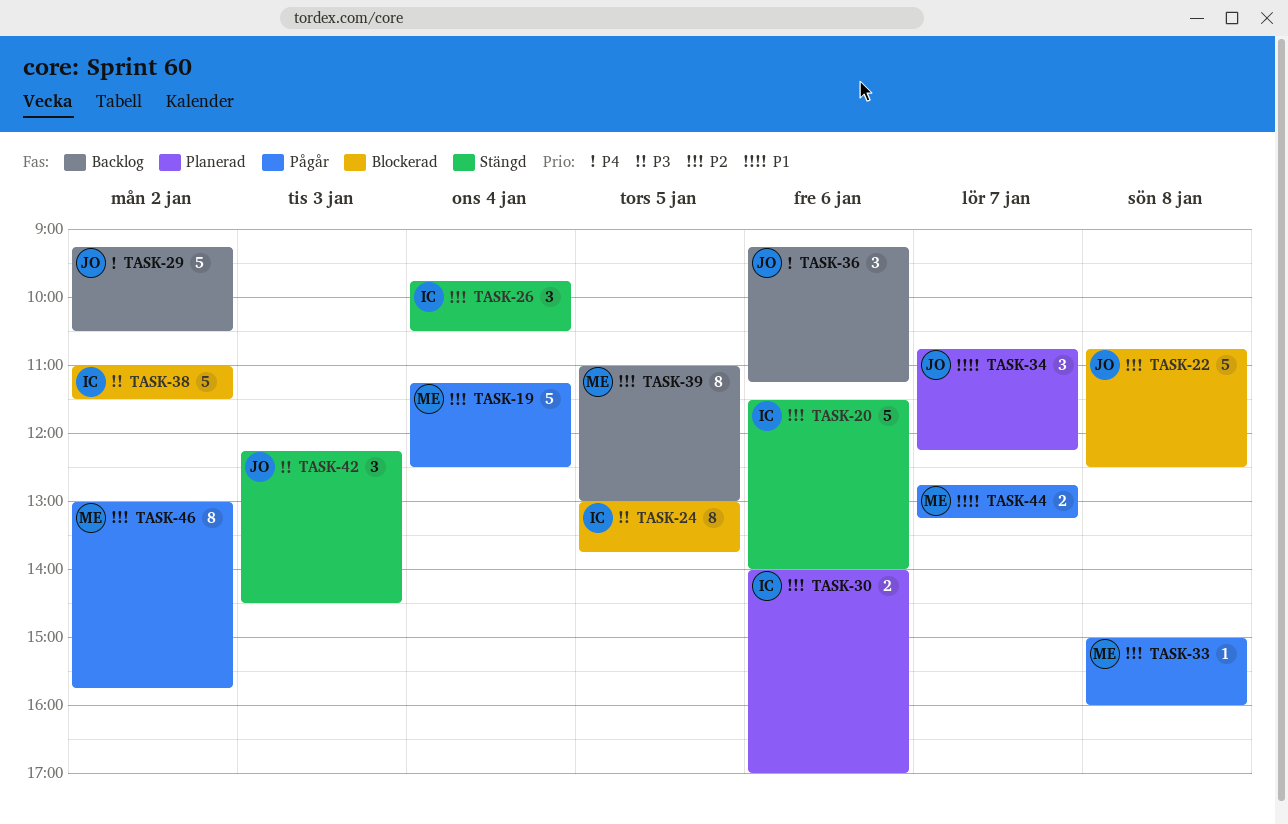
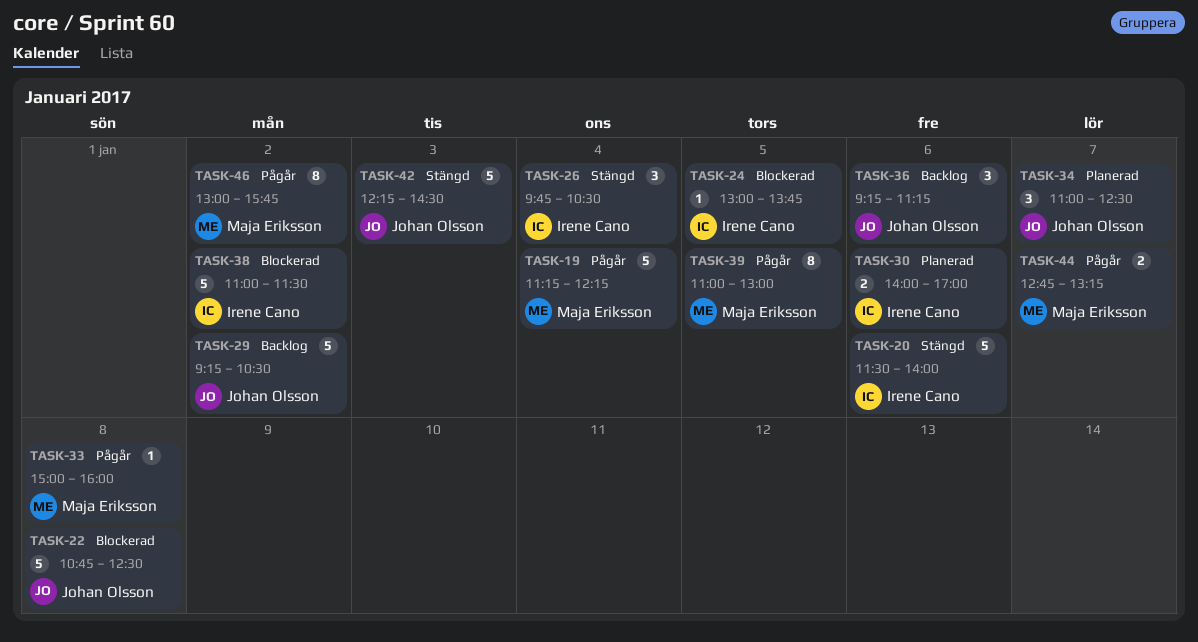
TASK-19, ends: 12:30 -> 12:15
TASK-24, estimate: 8 -> 1
TASK-34, begins: 10:45 -> 11:00
TASK-34, ends: 12:15 -> 12:30
TASK-39, status: Backlog -> Pågår
TASK-42, estimate: 3 -> 5

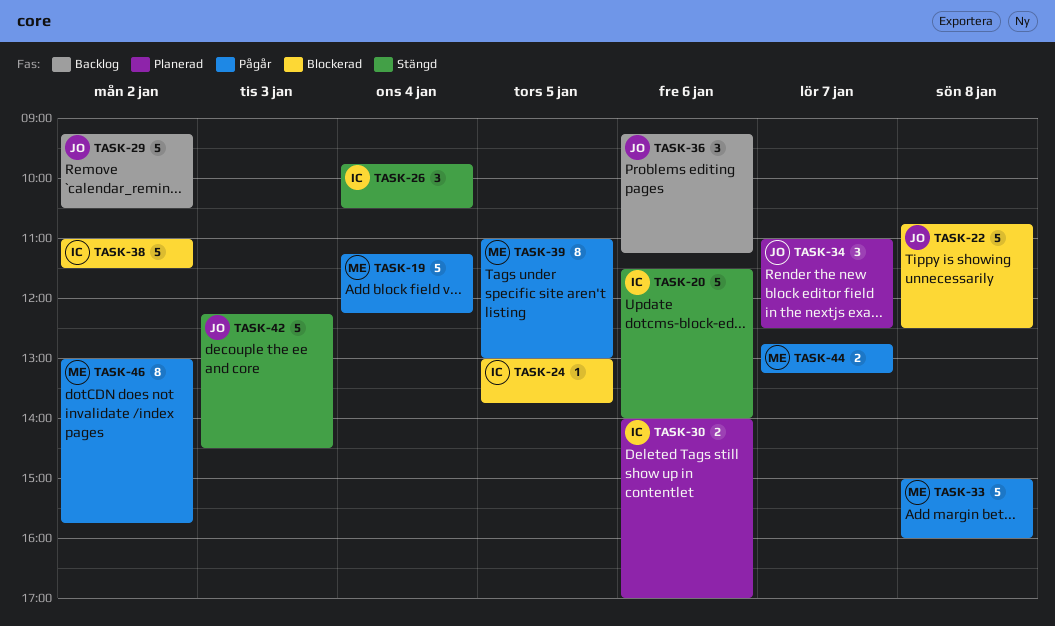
TASK-33, estimate: 1 -> 5

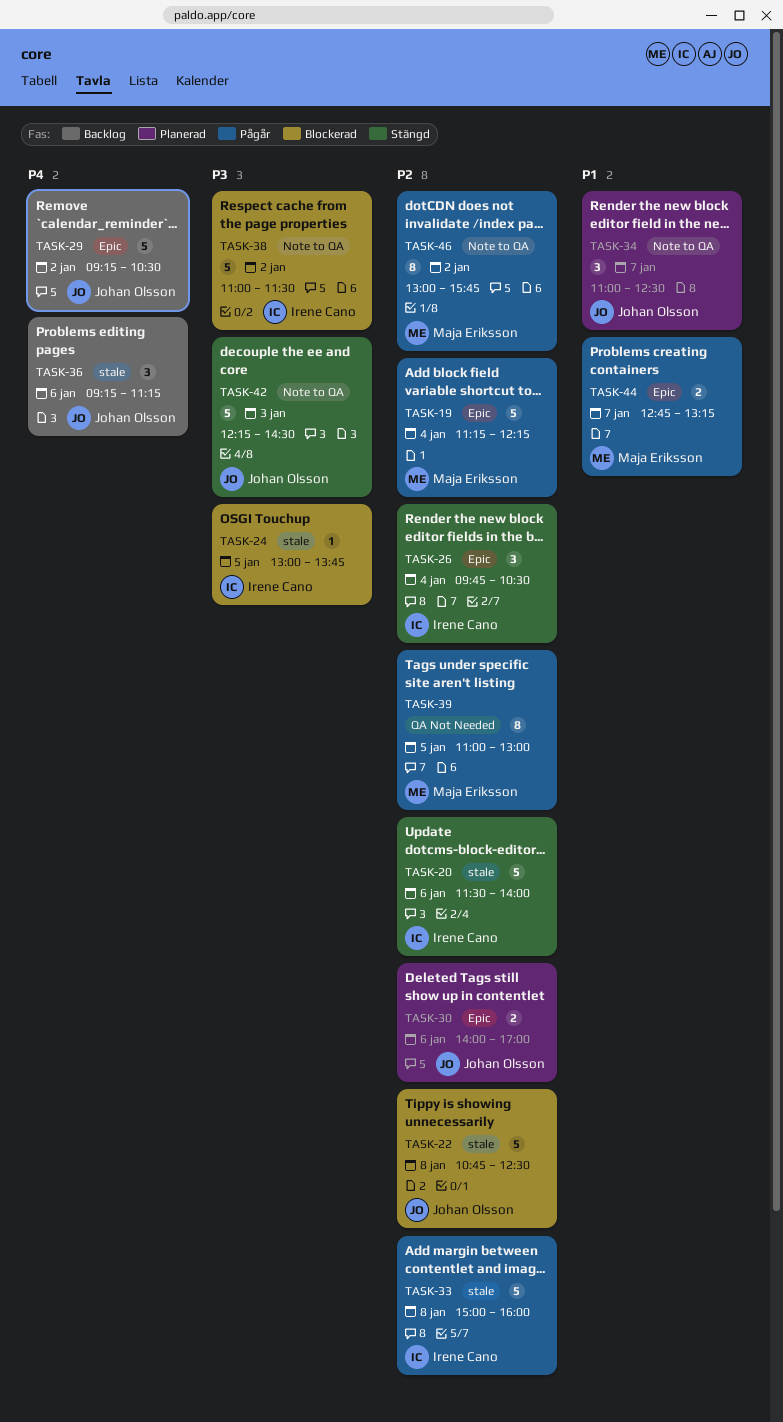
TASK-30, owner: Irene Cano -> Johan Olsson
TASK-33, owner: Maja Eriksson -> Irene Cano

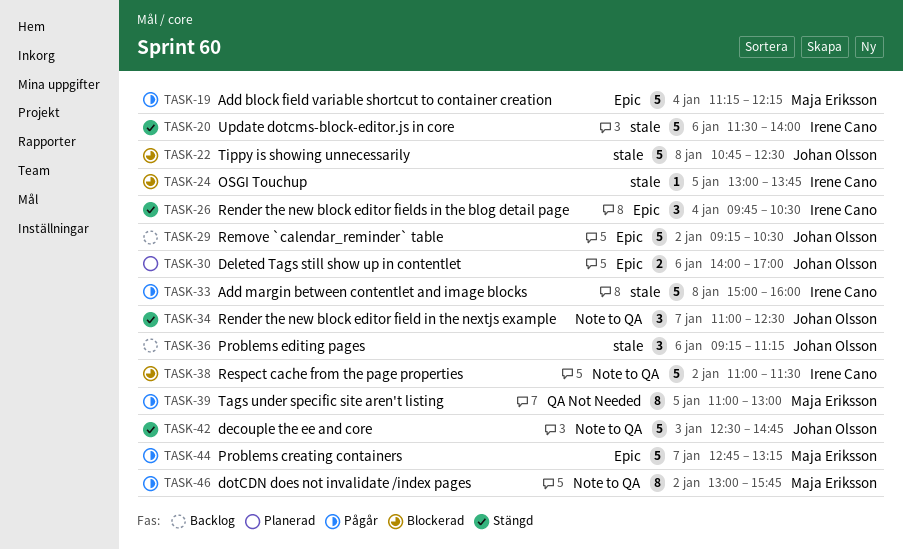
TASK-34, status: Planerad -> Stängd
TASK-42, begins: 12:15 -> 12:30
TASK-42, ends: 14:30 -> 14:45
TASK-44, estimate: 2 -> 5

